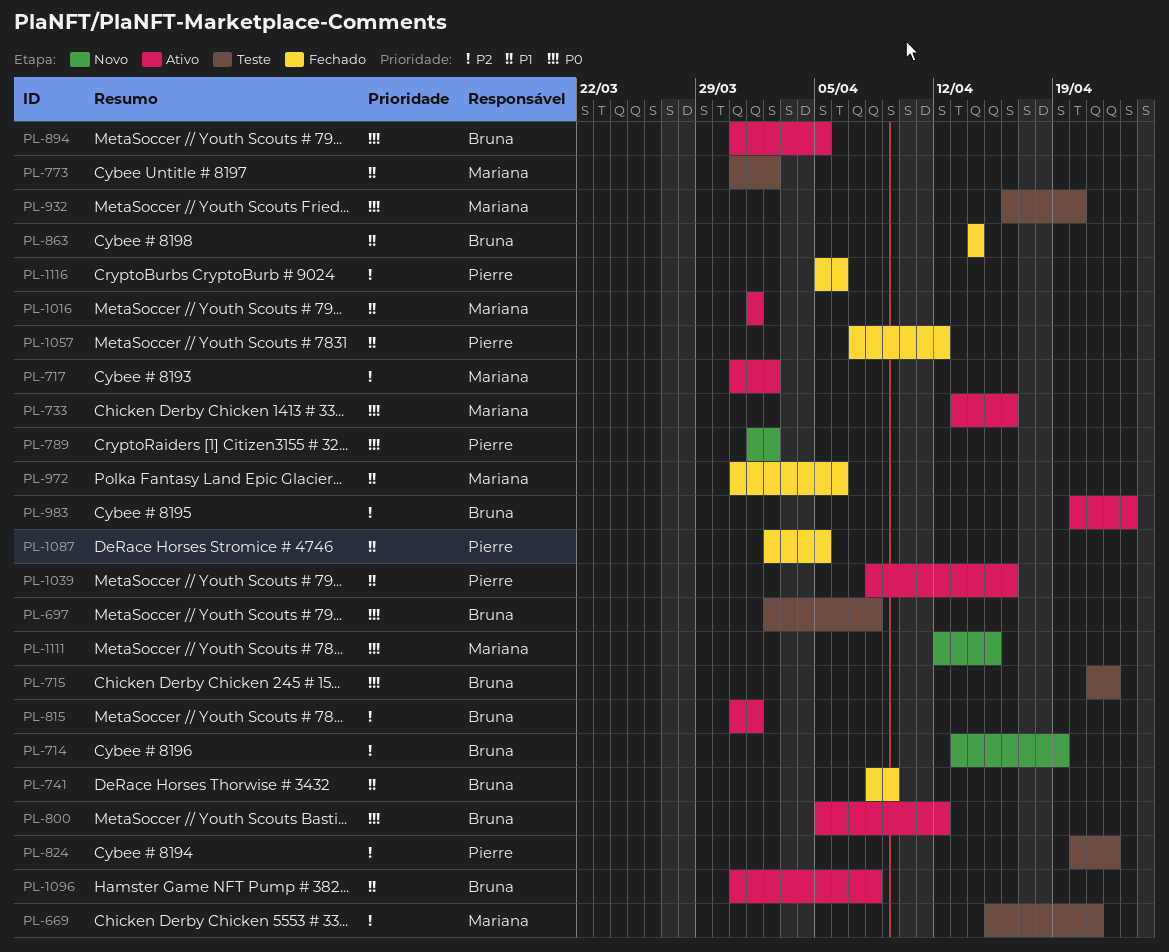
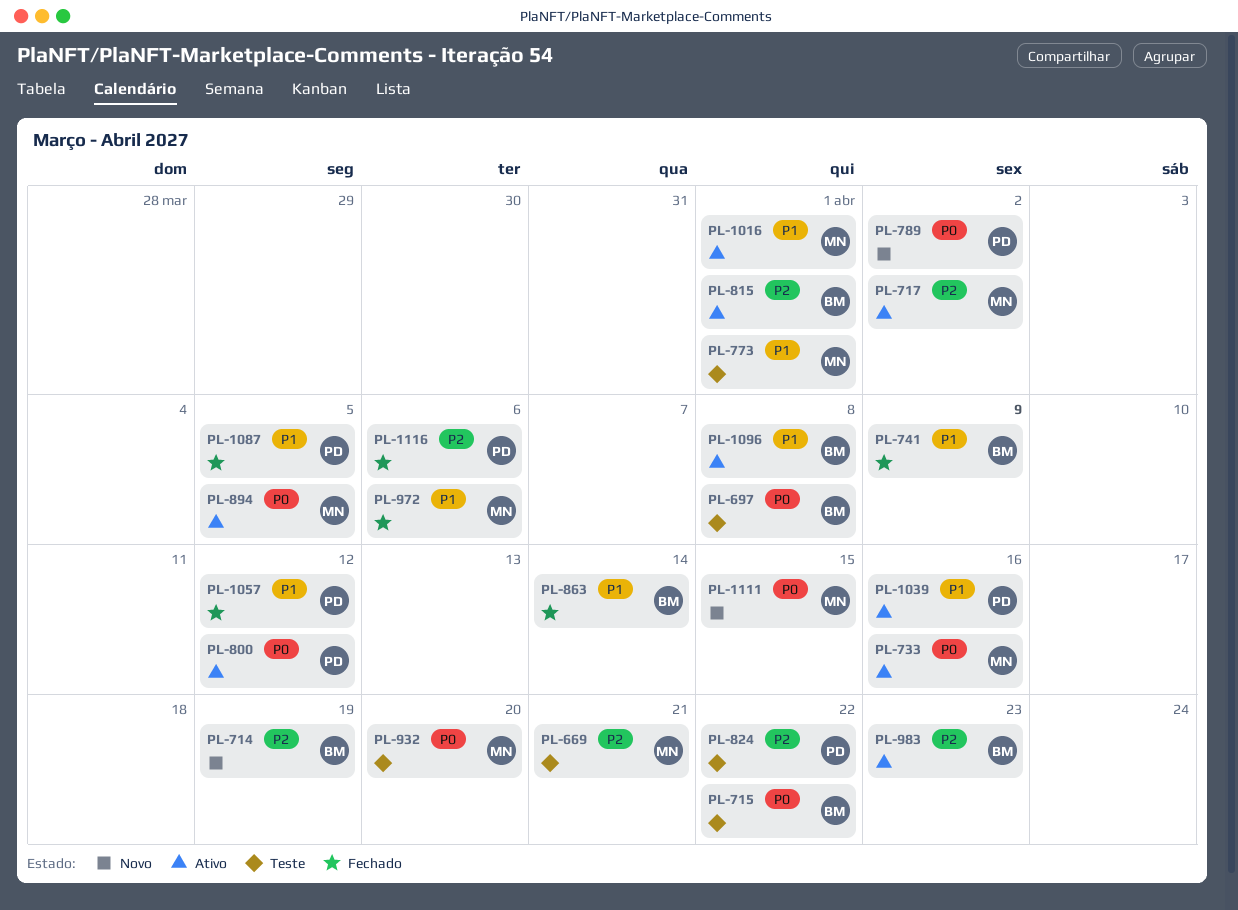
PL-773, due: Apr 2 -> Apr 1
PL-800, owner: Bruna -> Pierre
PL-894, owner: Bruna -> Mariana

